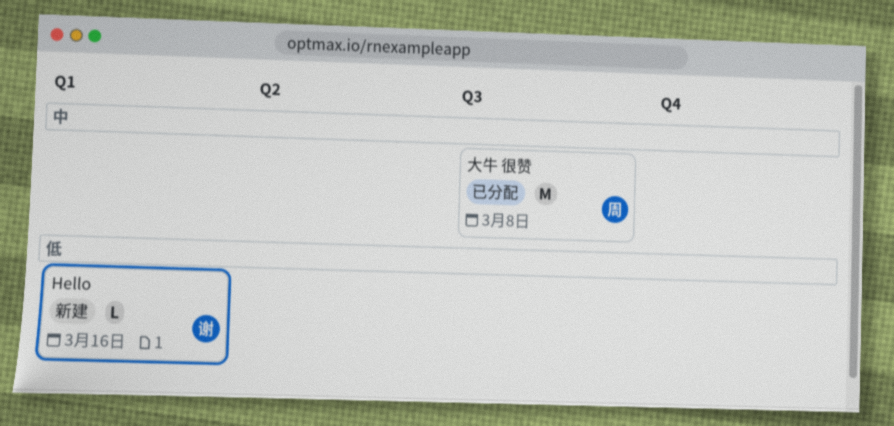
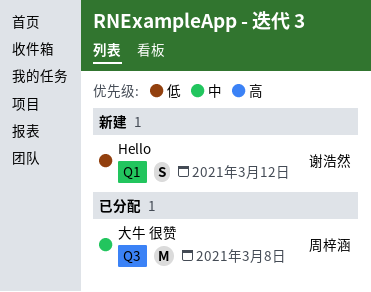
Hello, estimate: L -> S
Hello, due: Mar 16 -> Mar 12

